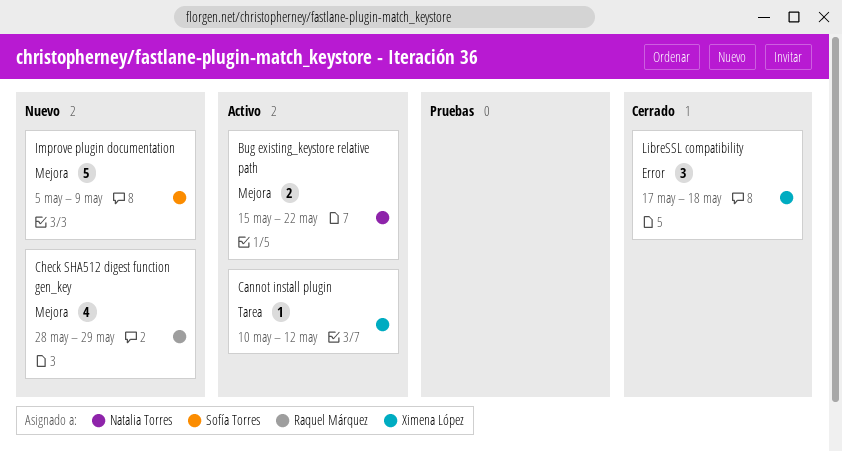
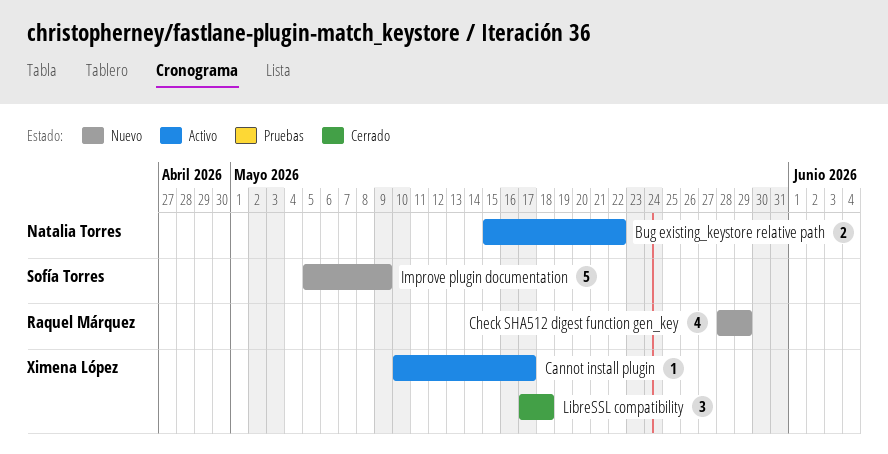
Cannot install plugin, due: May 12 -> May 17

